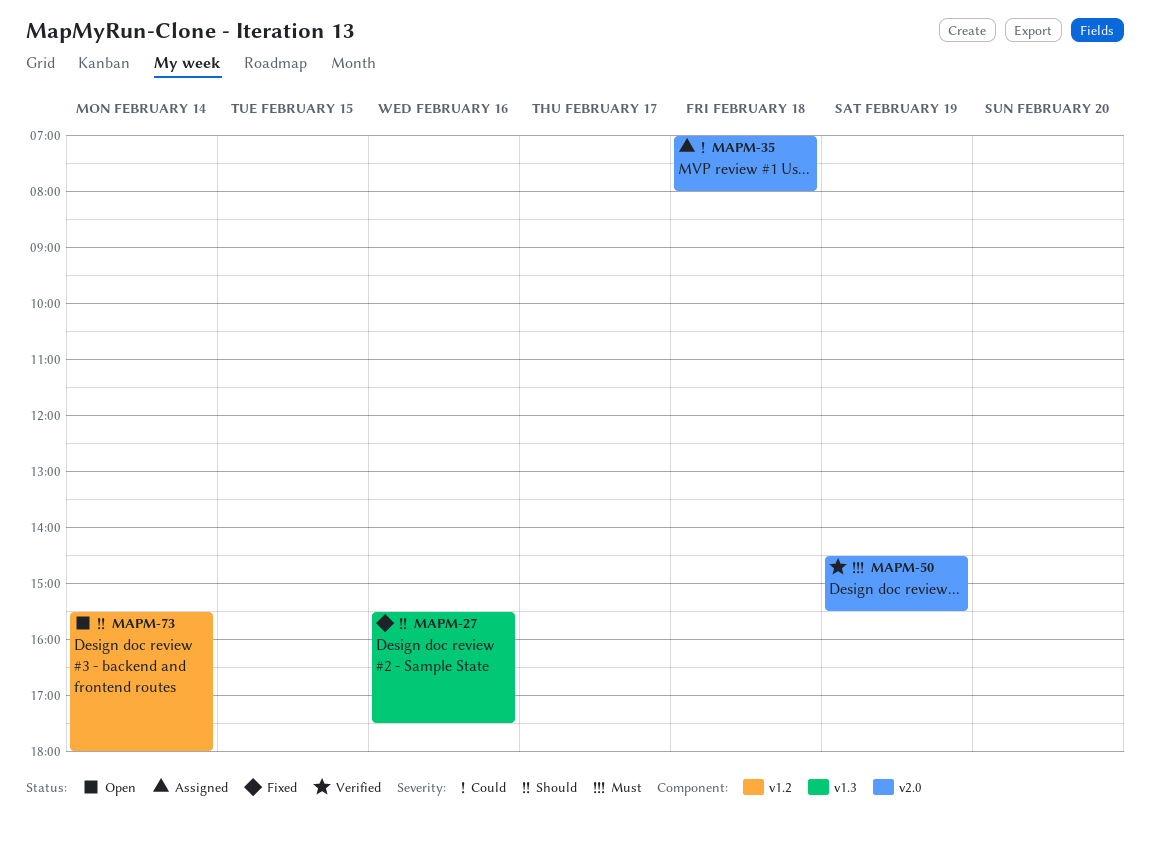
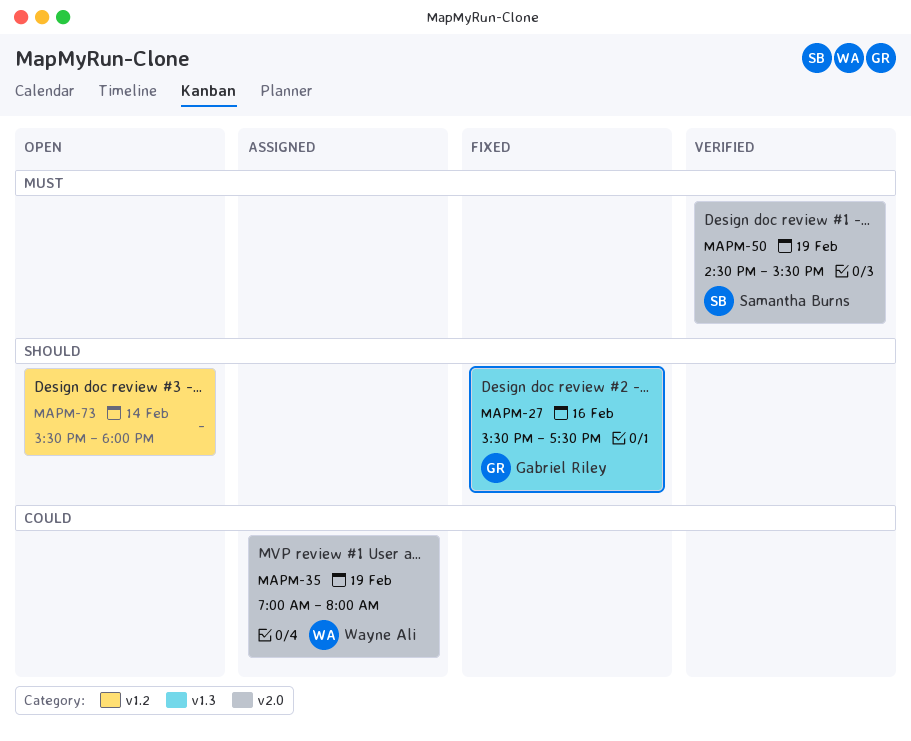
MAPM-35, day: Feb 18 -> Feb 19

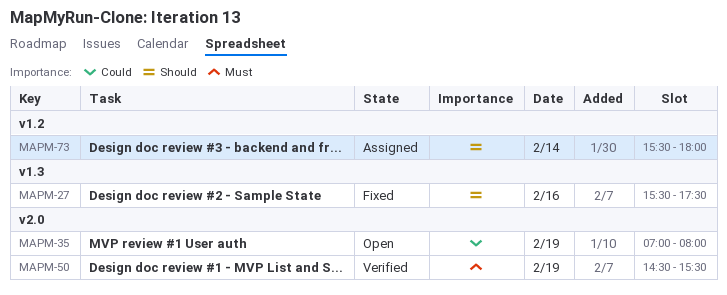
MAPM-35, status: Assigned -> Open
MAPM-73, status: Open -> Assigned

